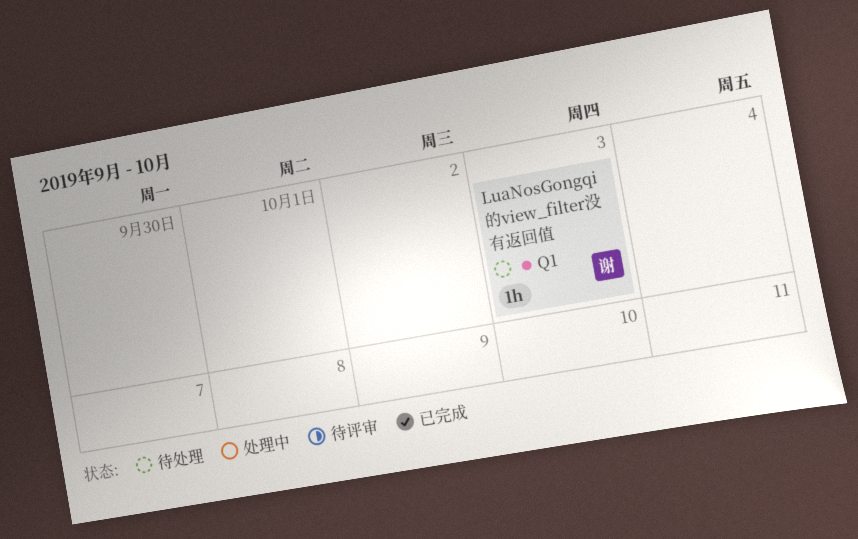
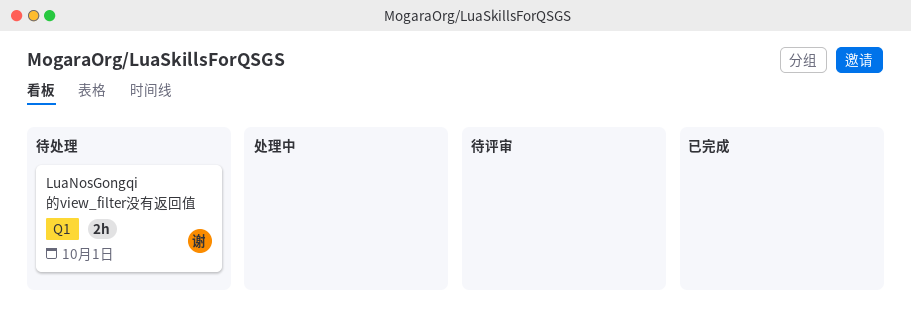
LuaNosGongqi的view_filter没有返回值, estimate: 1h -> 2h
LuaNosGongqi的view_filter没有返回值, due: Oct 3 -> Oct 1

